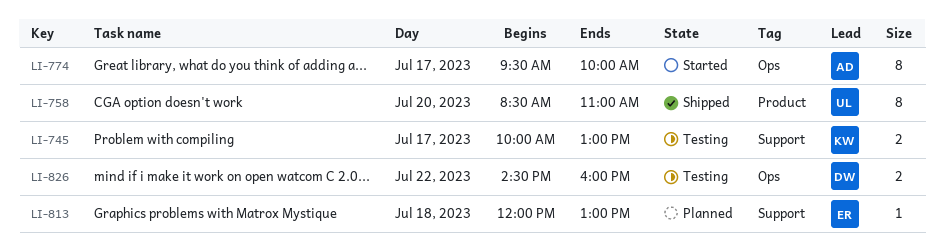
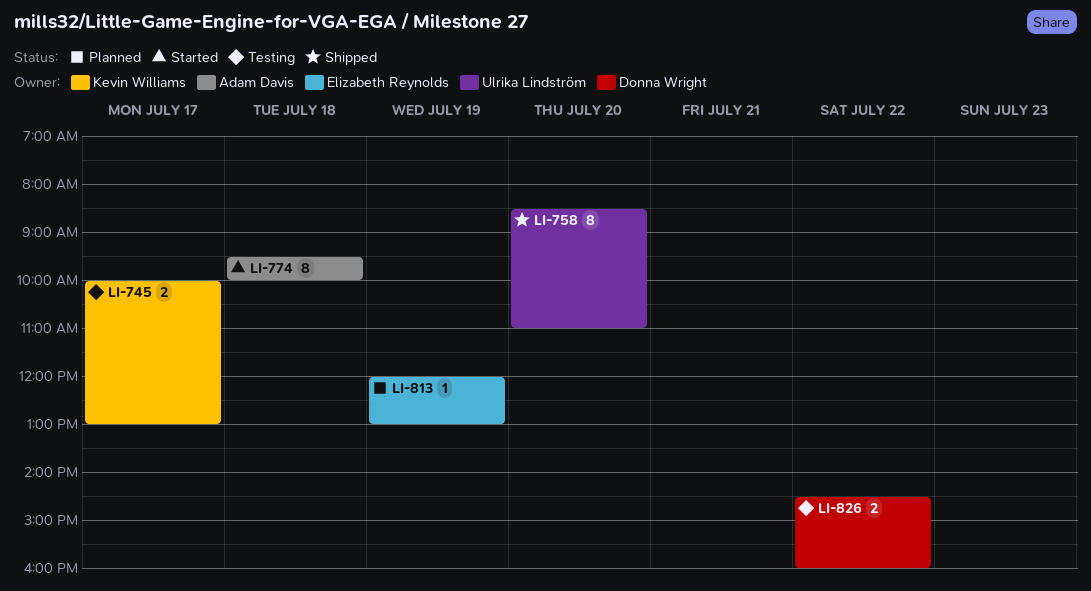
LI-774, day: Jul 17 -> Jul 18
LI-813, day: Jul 18 -> Jul 19

